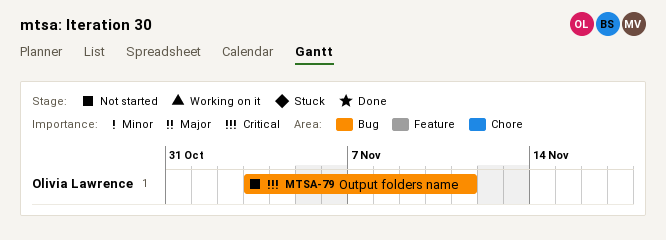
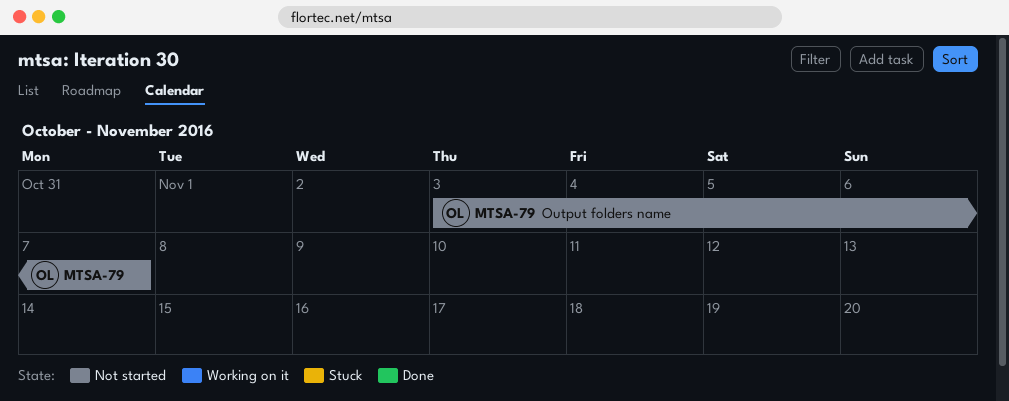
MTSA-79, due: Nov 11 -> Nov 7

